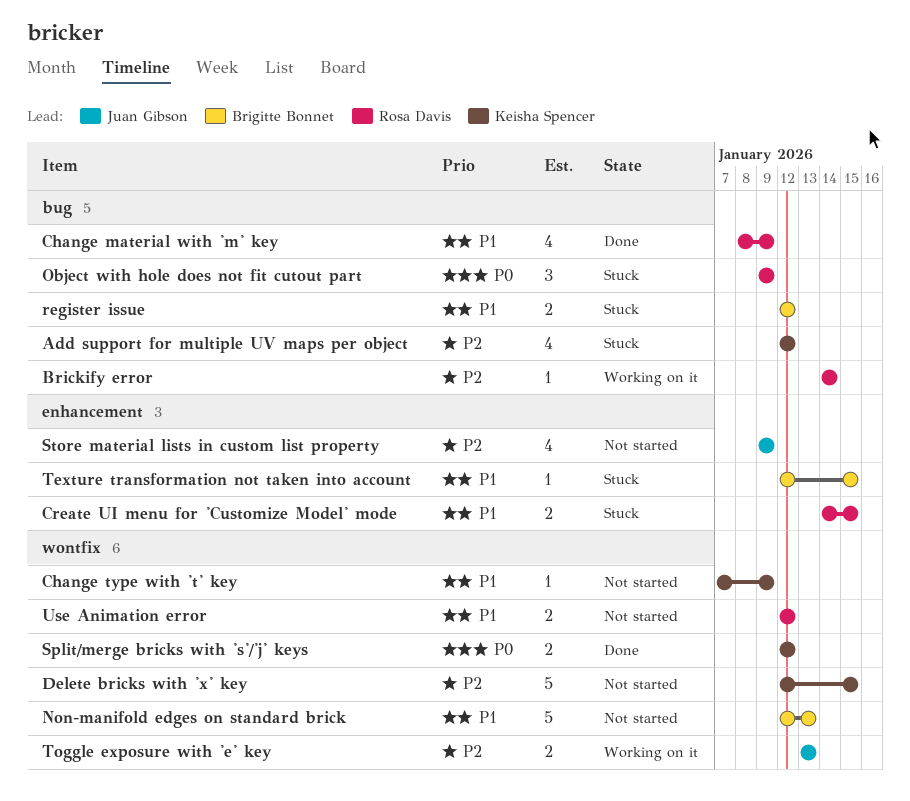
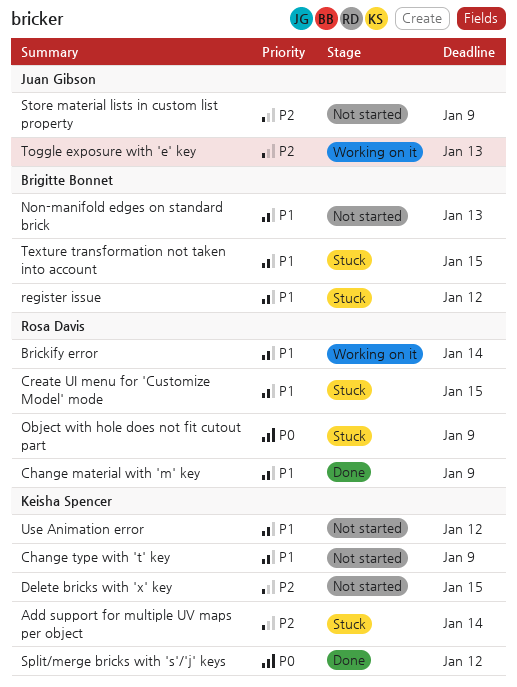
Add support for multiple UV maps per object, due: Jan 12 -> Jan 14
Brickify error, priority: P2 -> P1
Use Animation error, owner: Rosa Davis -> Keisha Spencer

